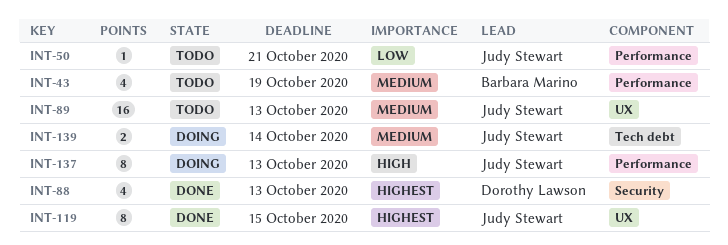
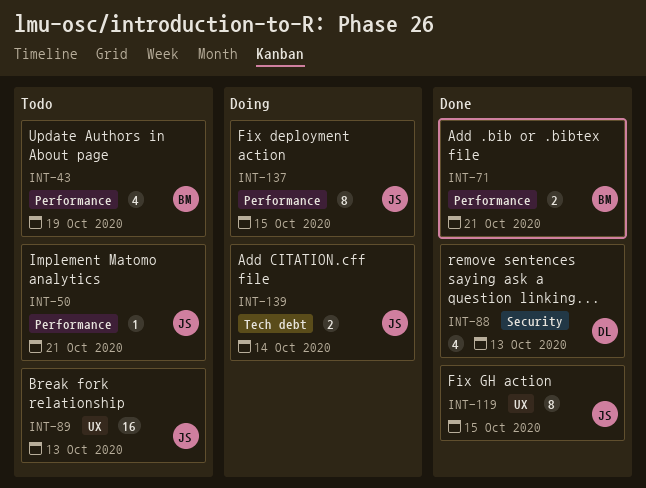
INT-71: none -> present
INT-137, due: Oct 13 -> Oct 15

